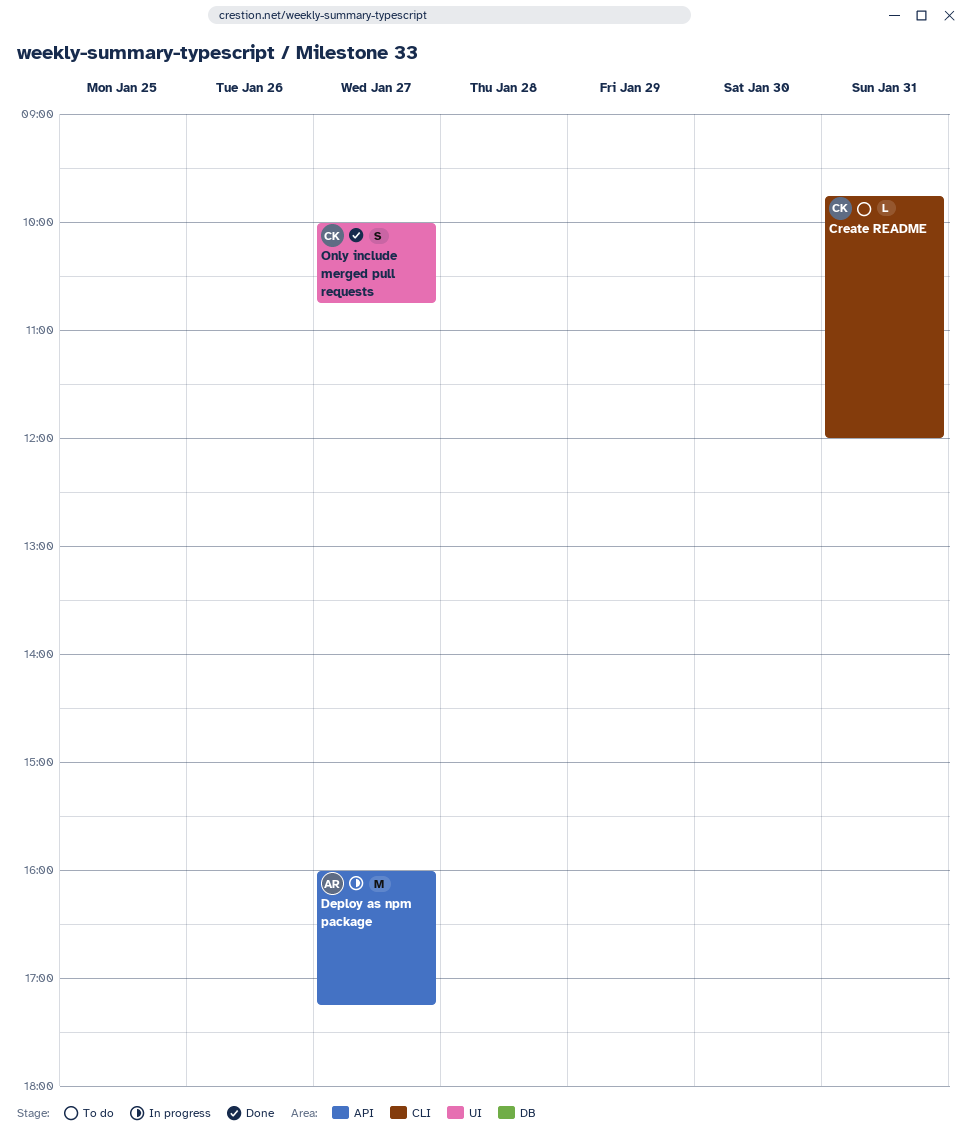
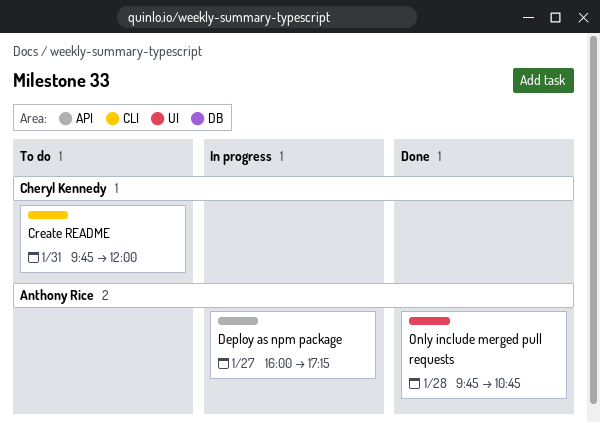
Only include merged pull requests, owner: Cheryl Kennedy -> Anthony Rice
Only include merged pull requests, day: Jan 27 -> Jan 28
Only include merged pull requests, begins: 10:00 -> 09:45

